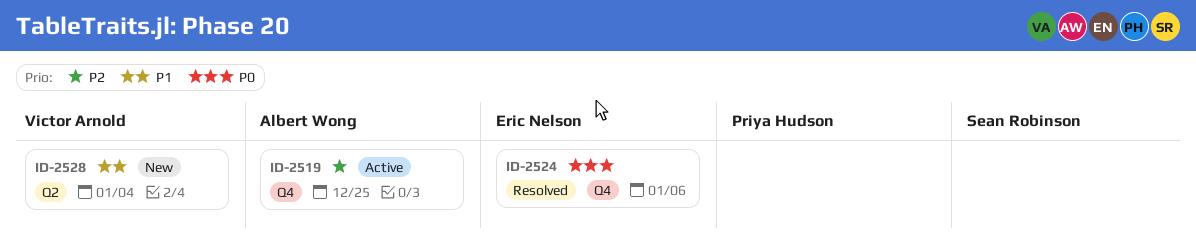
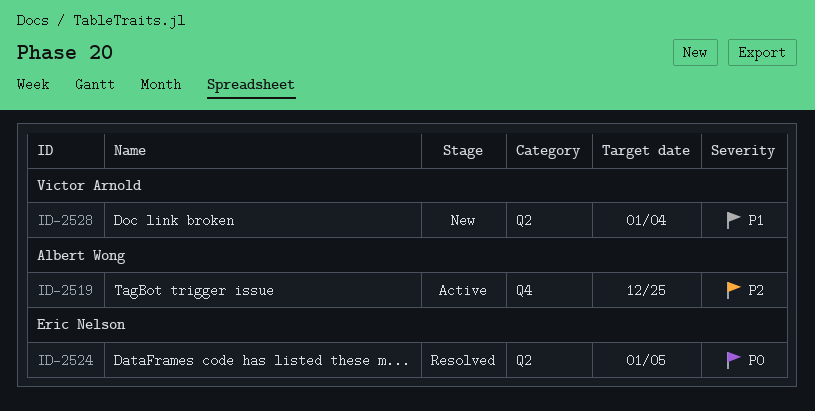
ID-2524, label: Q4 -> Q2
ID-2524, due: Jan 6 -> Jan 5

